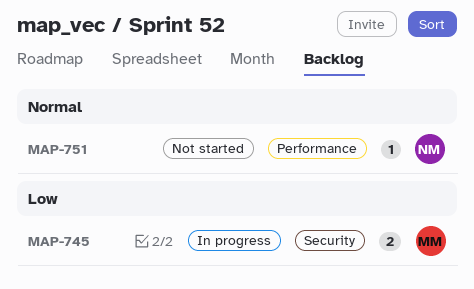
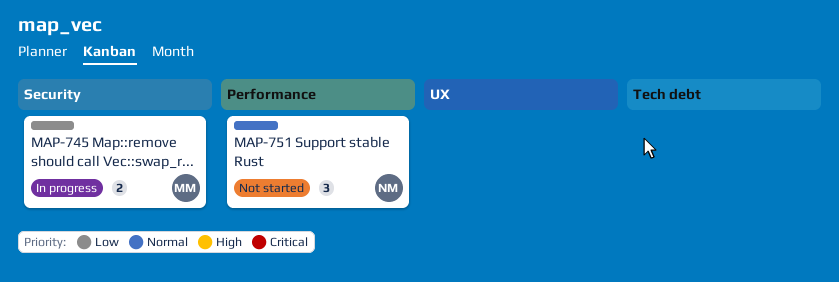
MAP-751, estimate: 1 -> 3

